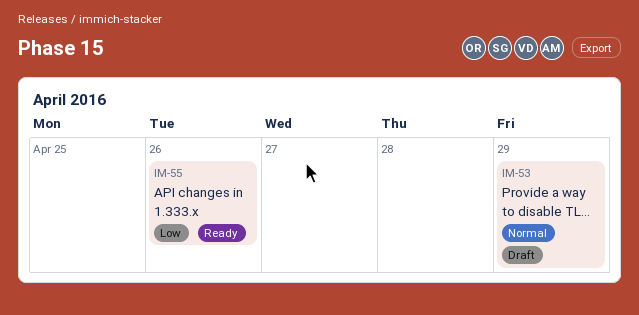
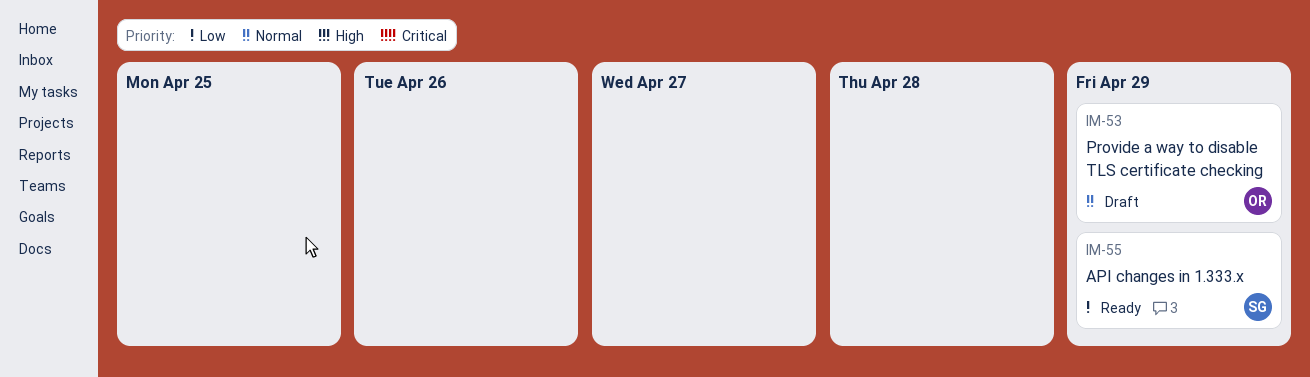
IM-55, due: Apr 26 -> Apr 29

